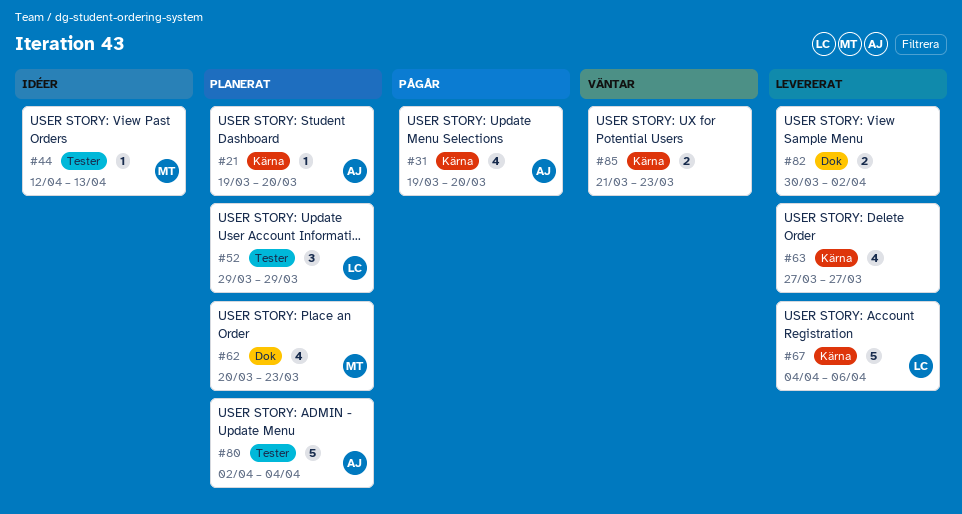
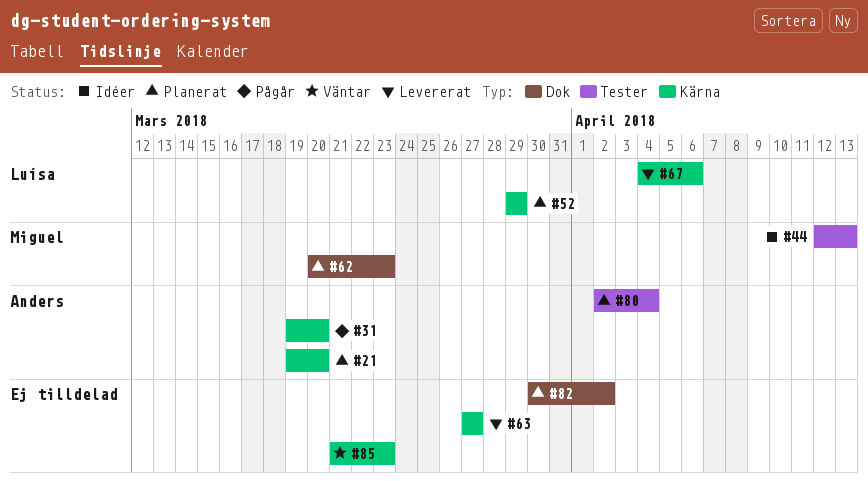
#52, label: Tester -> Kärna
#82, status: Levererat -> Planerat

